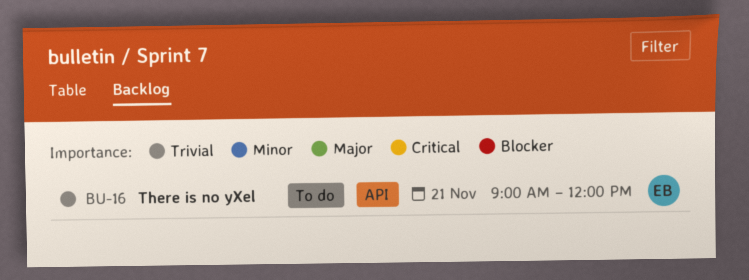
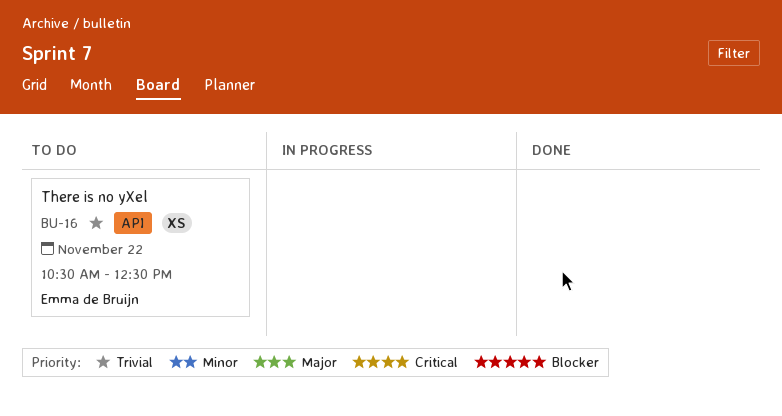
BU-16, day: Nov 21 -> Nov 22
BU-16, begins: 09:00 -> 10:30
BU-16, ends: 12:00 -> 12:30

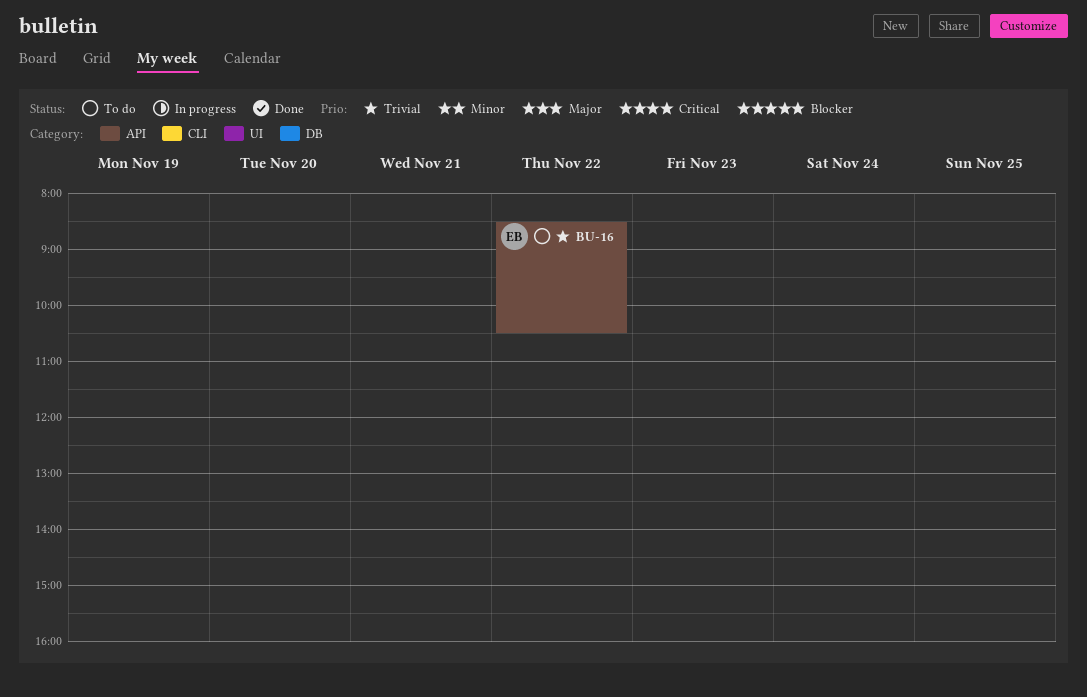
BU-16, begins: 10:30 -> 08:30
BU-16, ends: 12:30 -> 10:30

